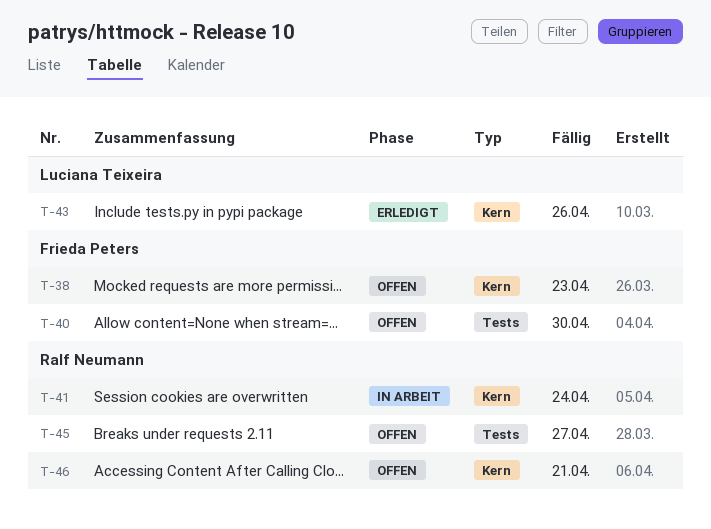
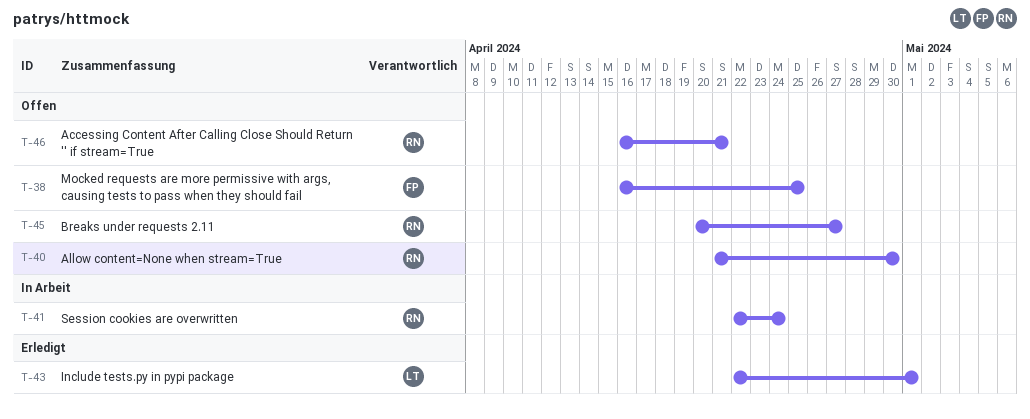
T-38, due: Apr 23 -> Apr 25
T-40, owner: Frieda Peters -> Ralf Neumann
T-43, due: Apr 26 -> May 1

